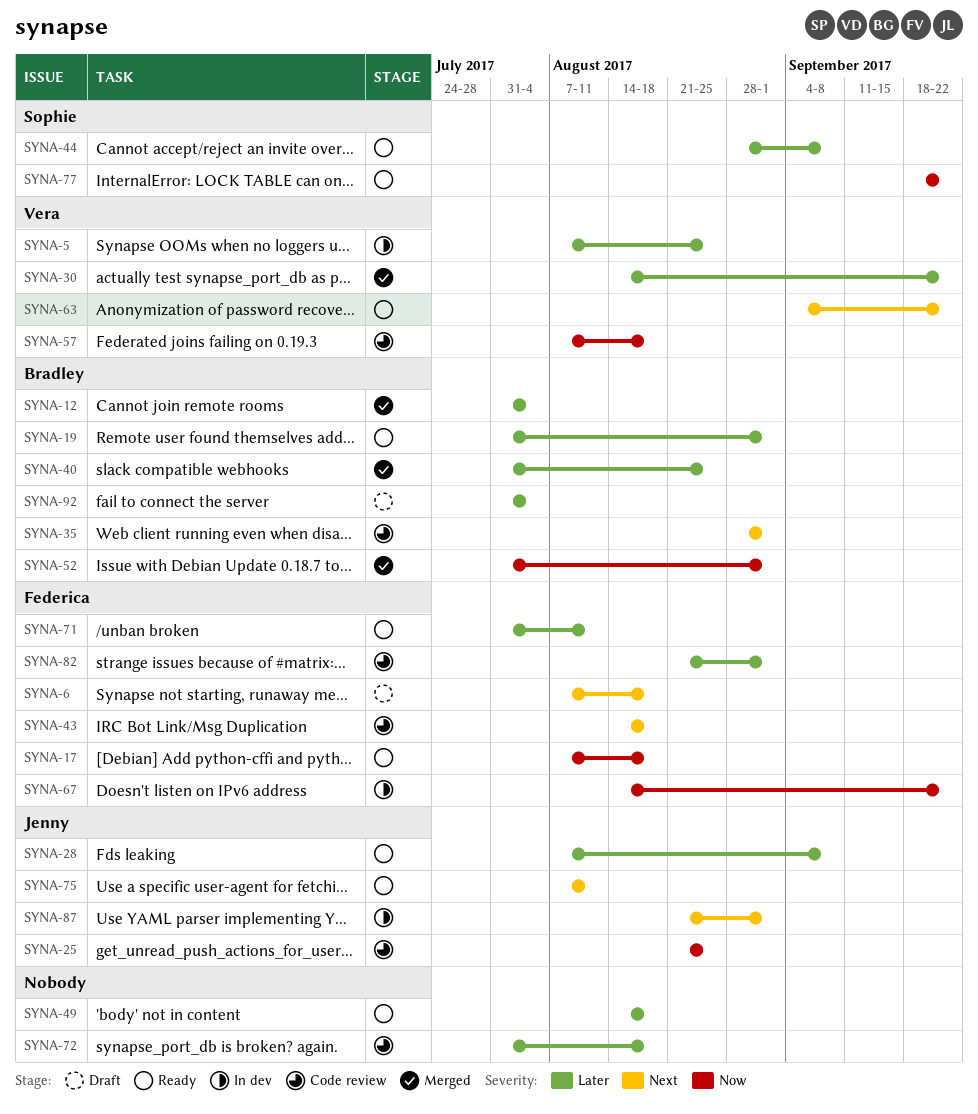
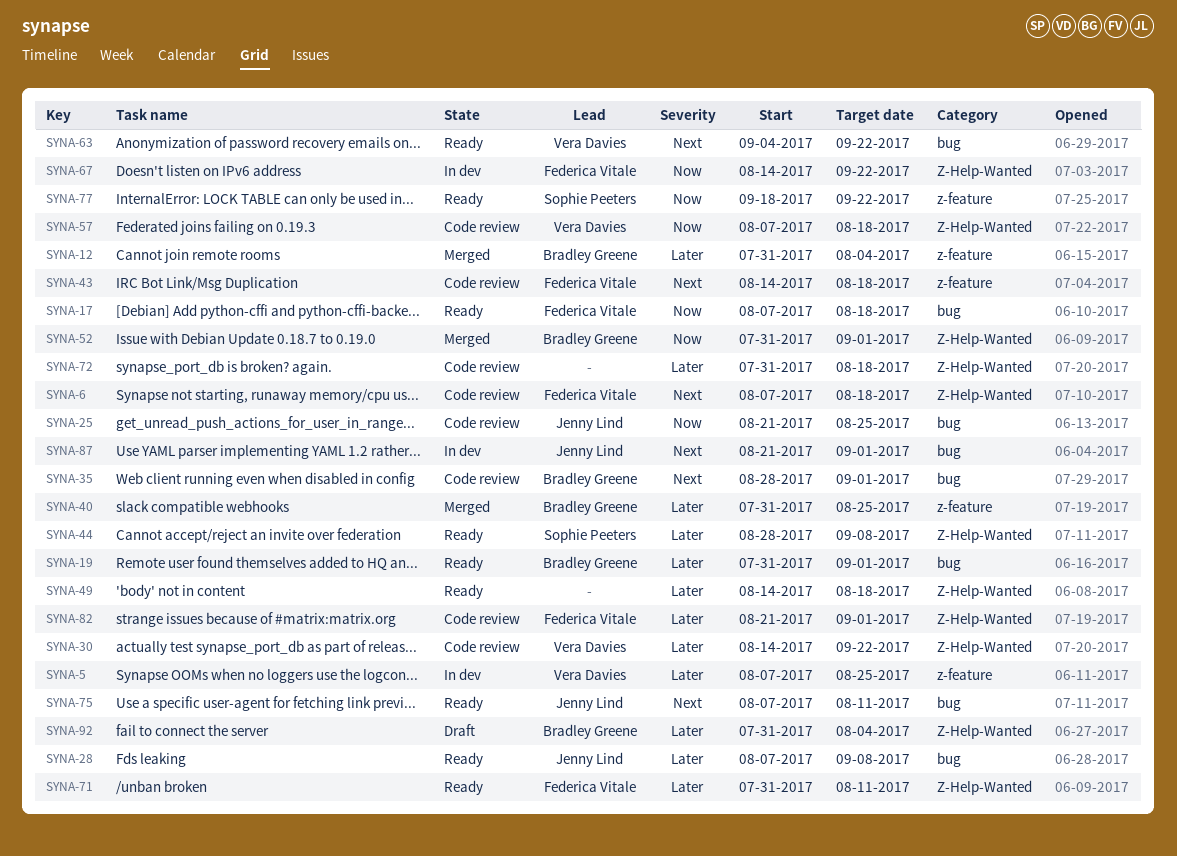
SYNA-6, status: Draft -> Code review
SYNA-30, status: Merged -> Code review

